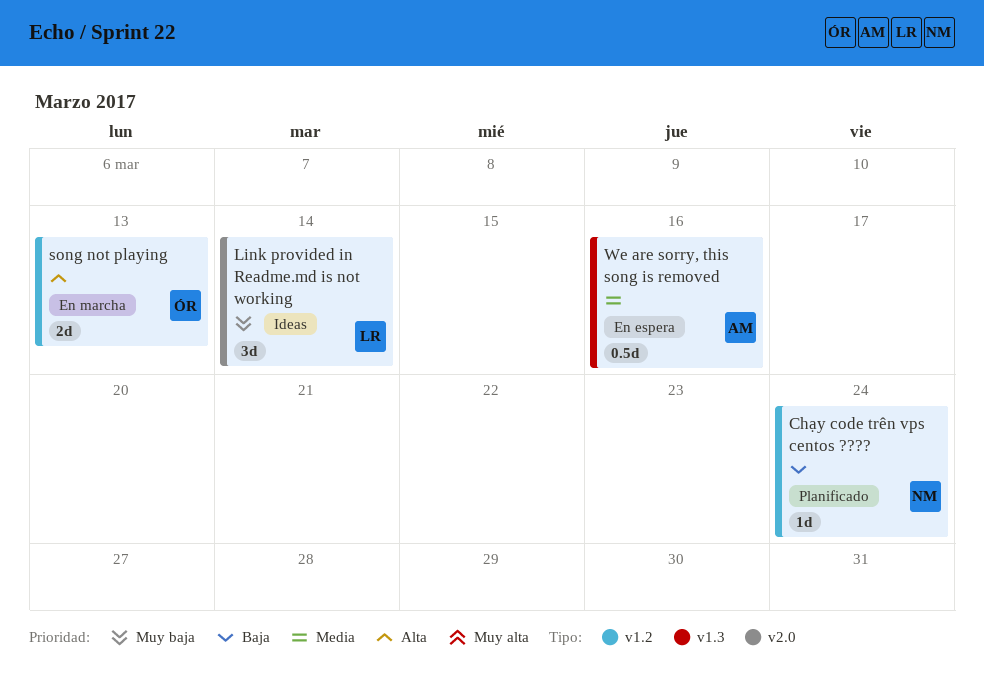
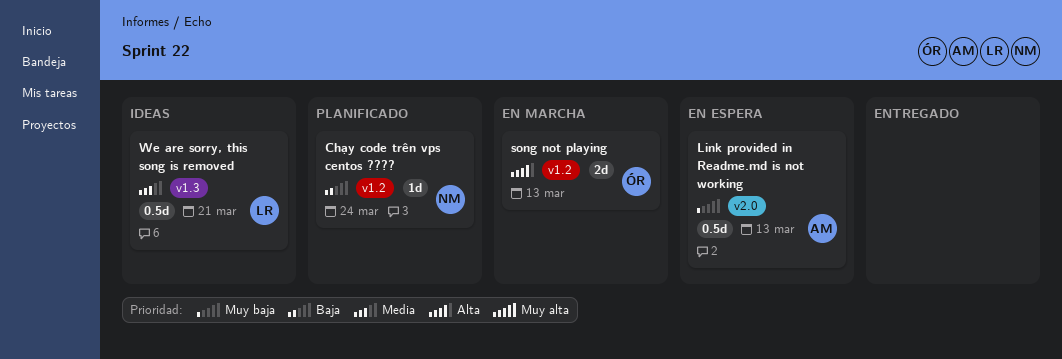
Link provided in Readme.md is not working, status: Ideas -> En espera
Link provided in Readme.md is not working, owner: LR -> AM
Link provided in Readme.md is not working, estimate: 3d -> 0.5d
Link provided in Readme.md is not working, due: Mar 14 -> Mar 13
We are sorry, this song is removed, status: En espera -> Ideas
We are sorry, this song is removed, owner: AM -> LR
We are sorry, this song is removed, due: Mar 16 -> Mar 21

